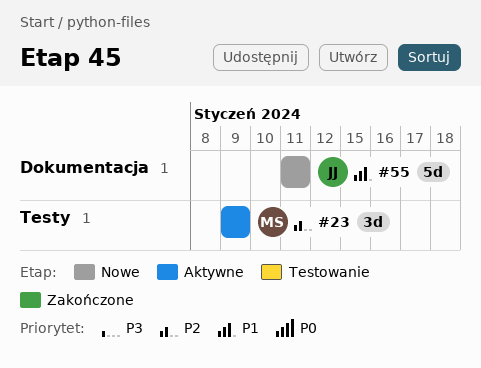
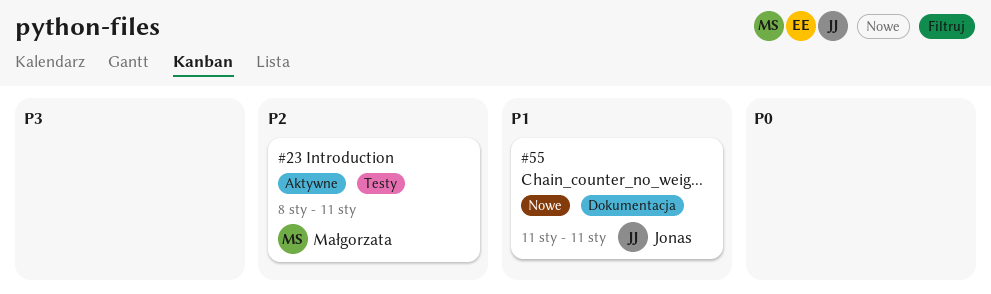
#23, start: Jan 9 -> Jan 8
#23, due: Jan 9 -> Jan 11

